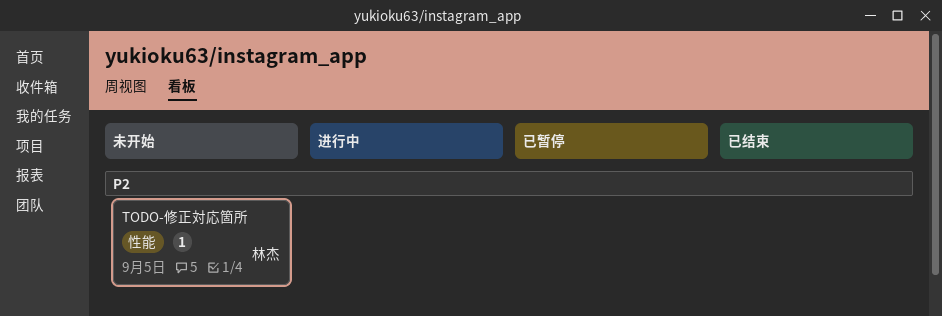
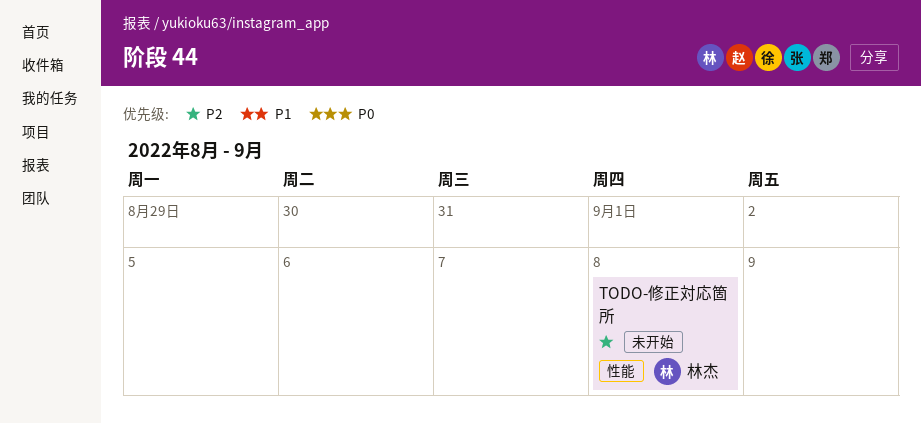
TODO-修正対応箇所, due: Sep 5 -> Sep 8

